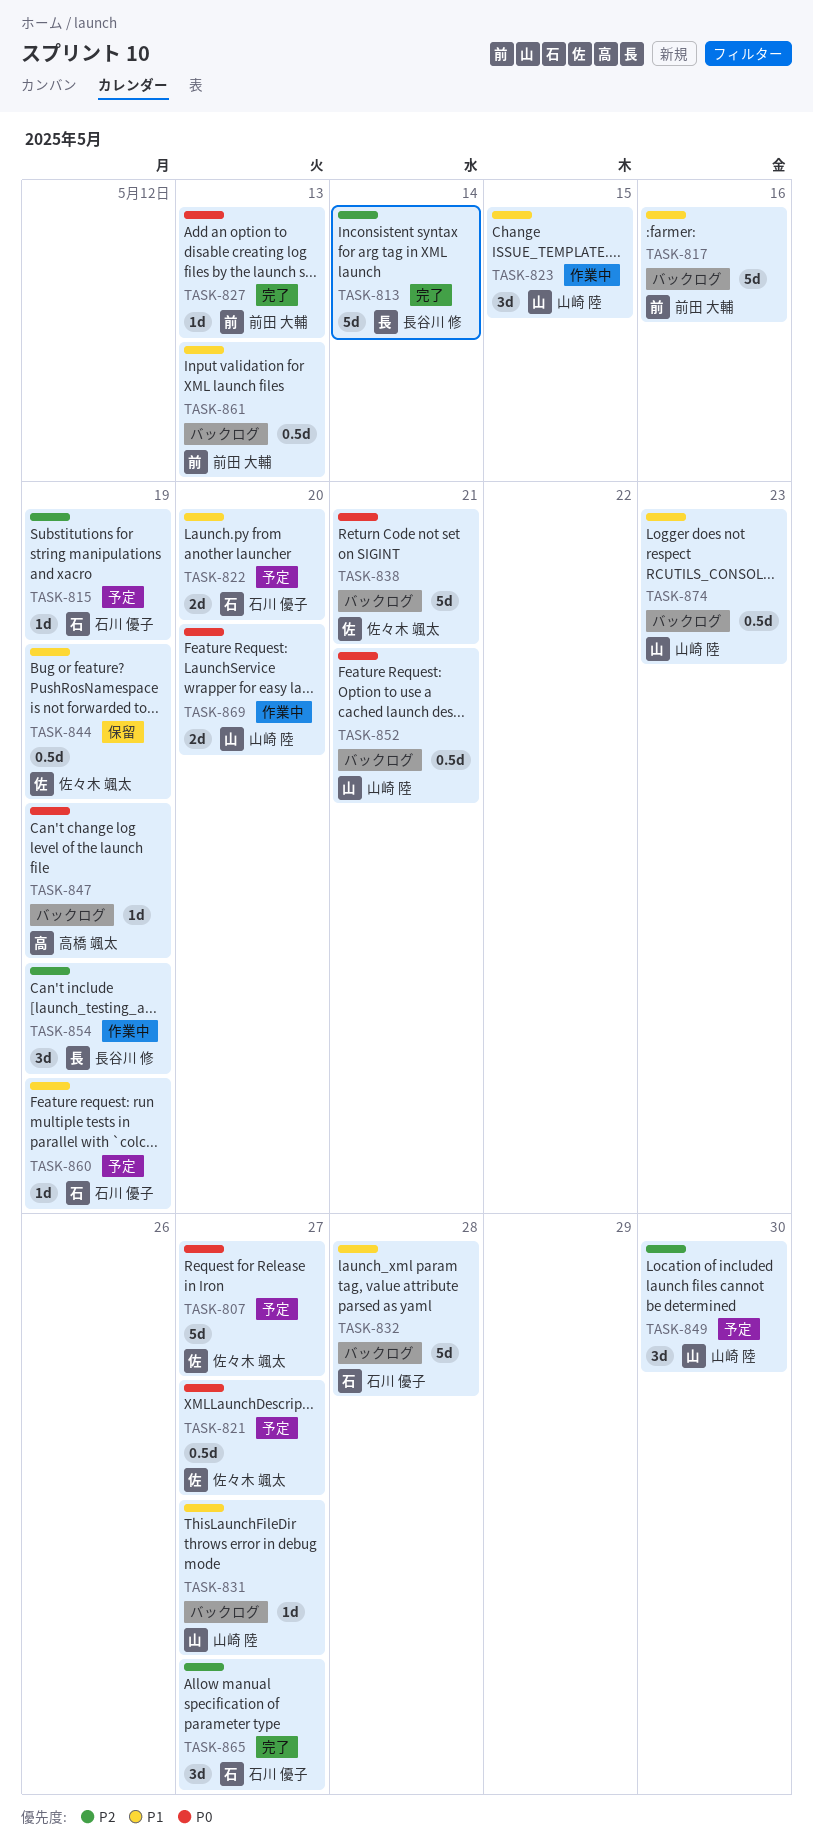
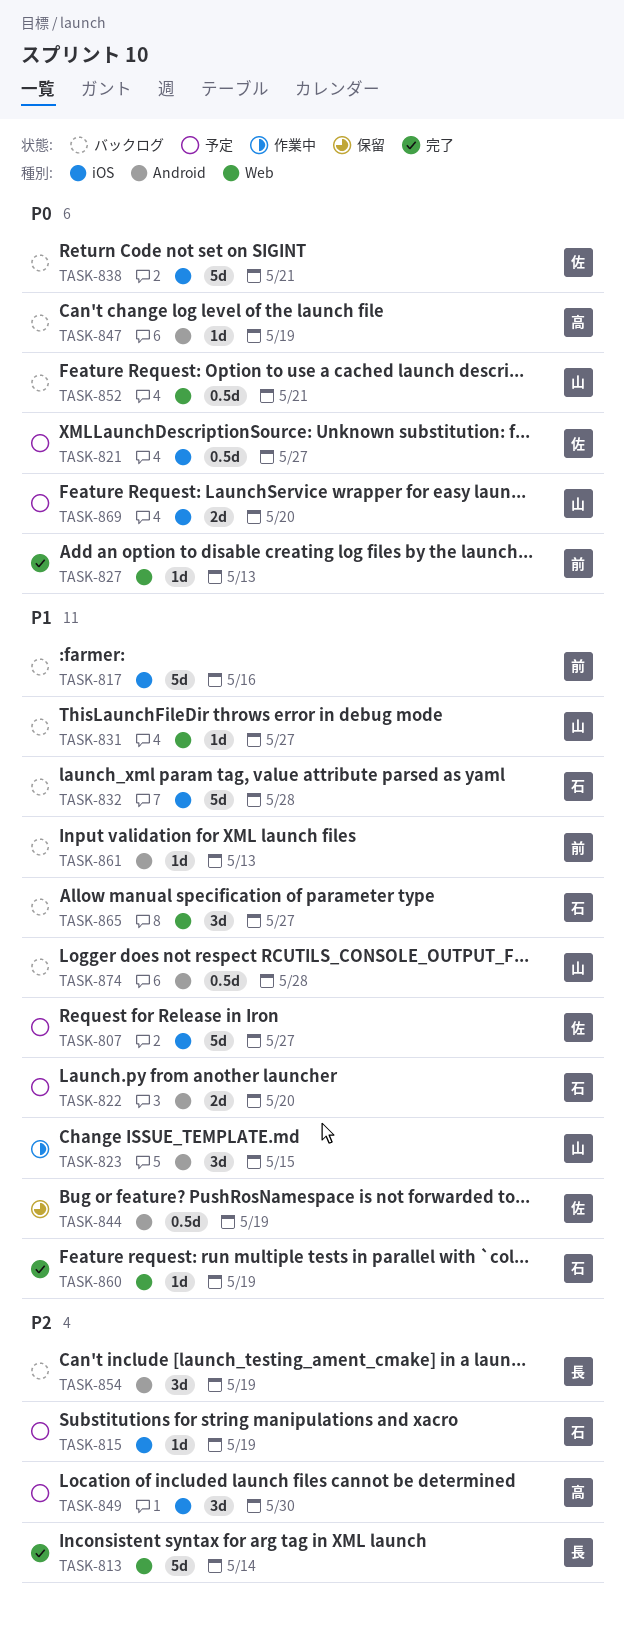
TASK-807, priority: P0 -> P1
TASK-849, owner: 山崎 陸 -> 高橋 颯太
TASK-854, status: 作業中 -> バックログ
TASK-860, status: 予定 -> 完了
TASK-861, estimate: 0.5d -> 1d
TASK-865, status: 完了 -> バックログ
TASK-865, priority: P2 -> P1
TASK-869, status: 作業中 -> 予定
TASK-874, due: May 23 -> May 28

